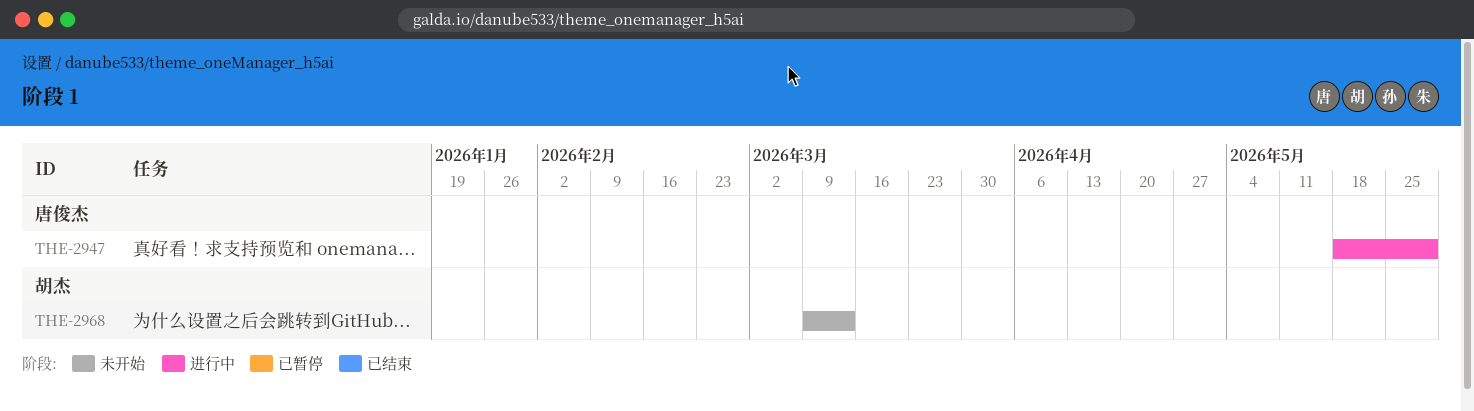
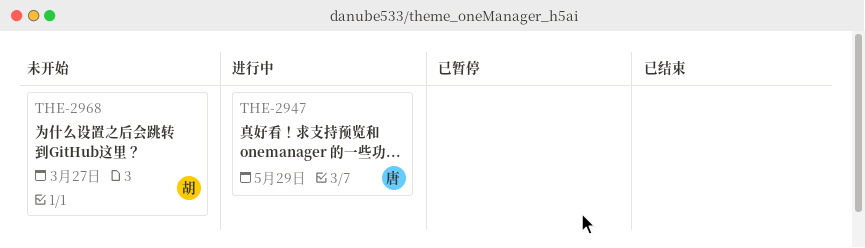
THE-2968, due: Mar 13 -> Mar 27

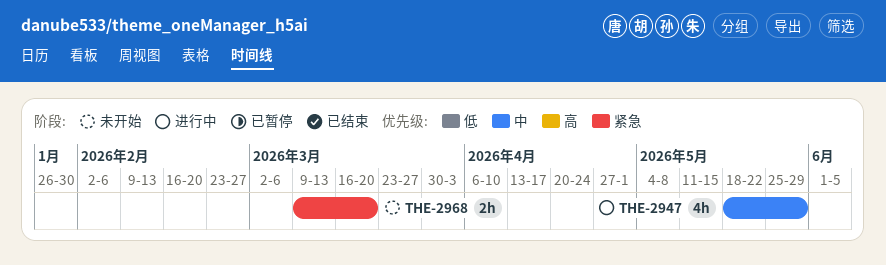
THE-2968, due: Mar 27 -> Mar 20

